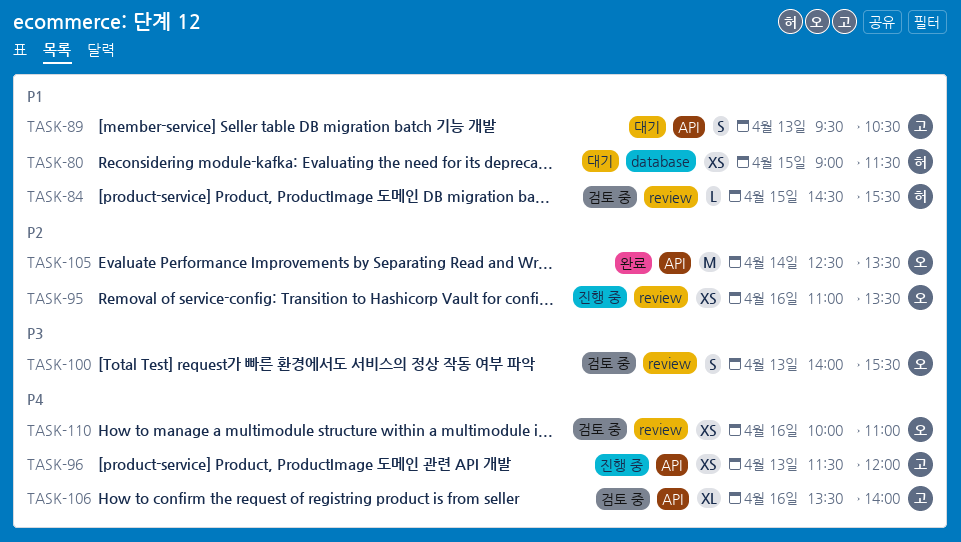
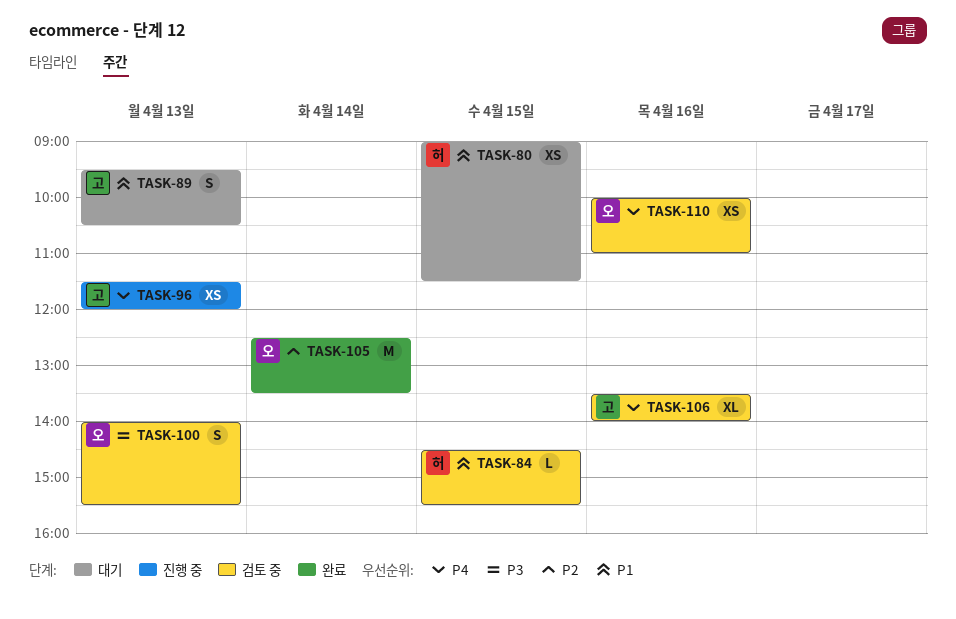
TASK-95: present -> none

